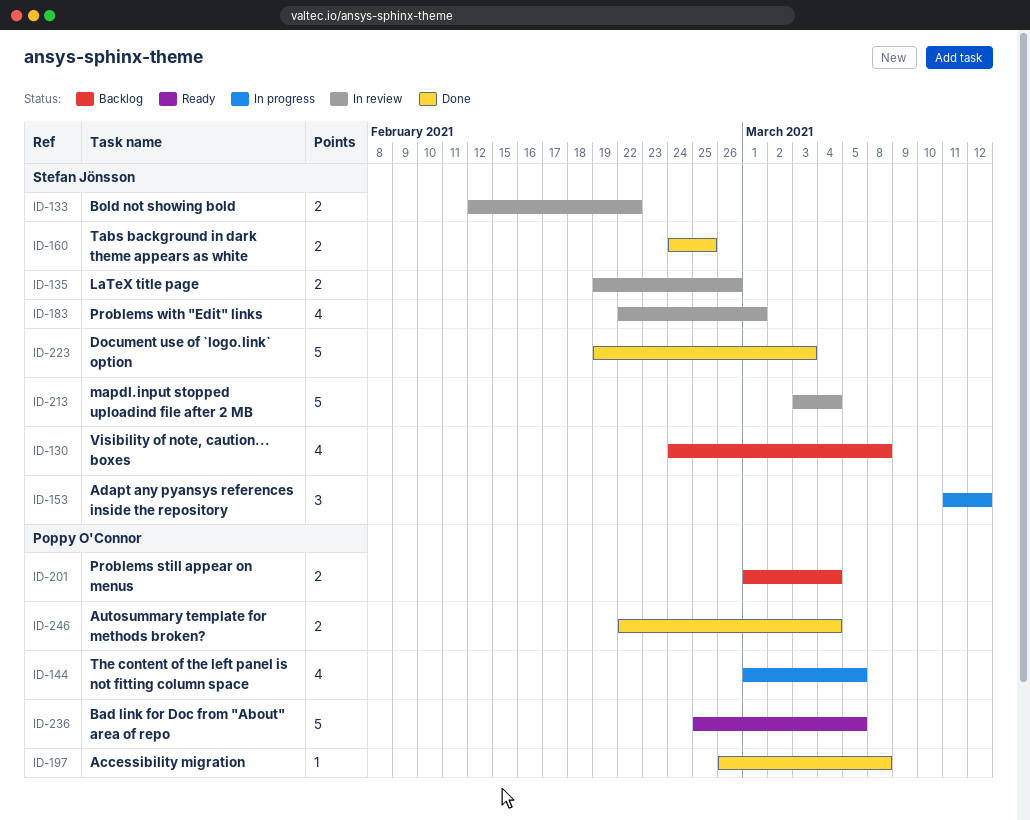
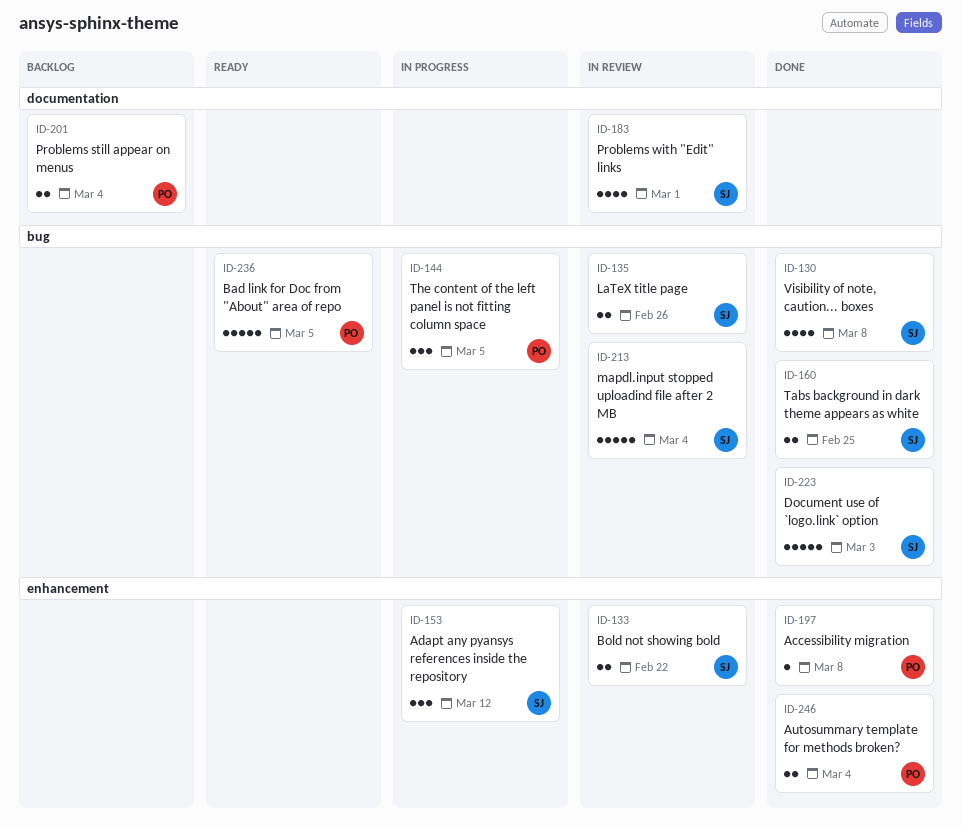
ID-130, status: Backlog -> Done
ID-144, estimate: 4 -> 3

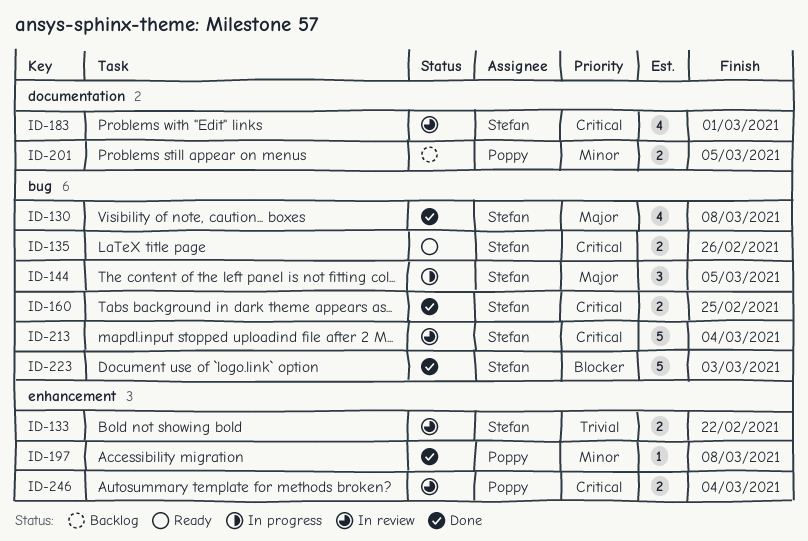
ID-135, status: In review -> Ready
ID-144, owner: Poppy -> Stefan
ID-153: present -> none
ID-201, due: Mar 4 -> Mar 5
ID-236: present -> none
ID-246, status: Done -> In review

